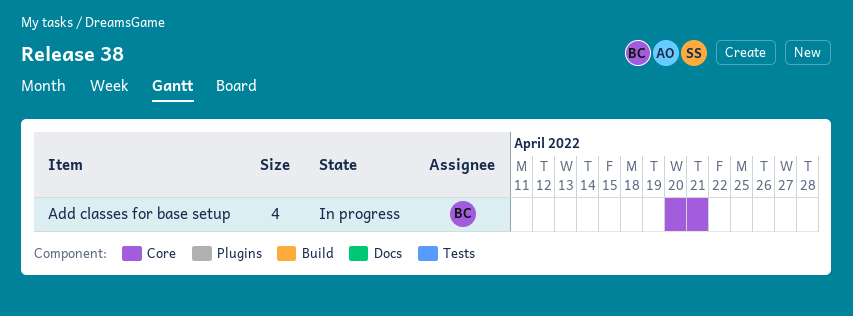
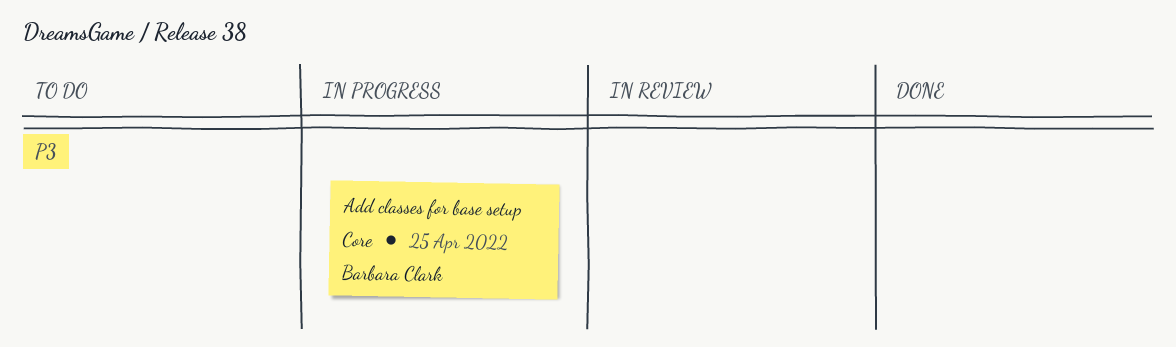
Add classes for base setup, estimate: 4 -> 1
Add classes for base setup, due: Apr 21 -> Apr 25

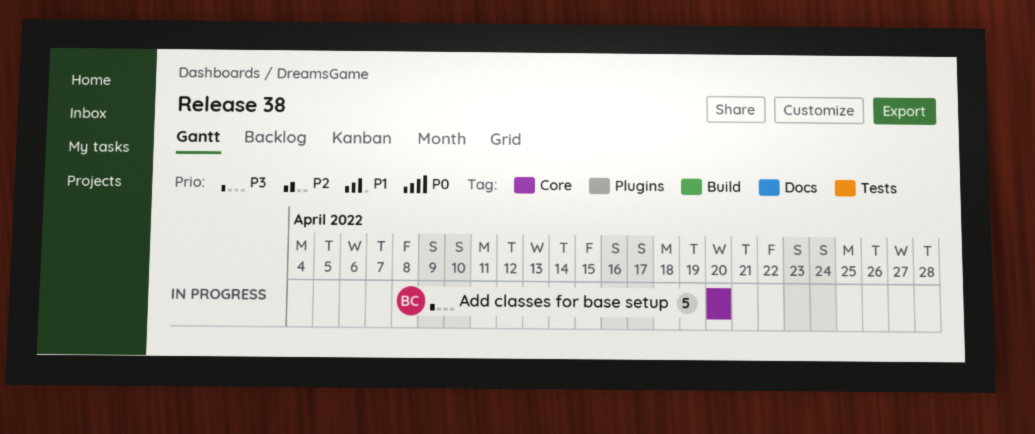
Add classes for base setup, estimate: 1 -> 5
Add classes for base setup, due: Apr 25 -> Apr 20

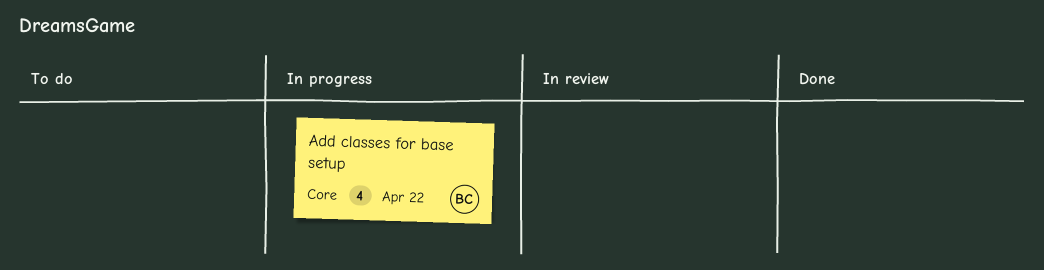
Add classes for base setup, estimate: 5 -> 4
Add classes for base setup, due: Apr 20 -> Apr 22

